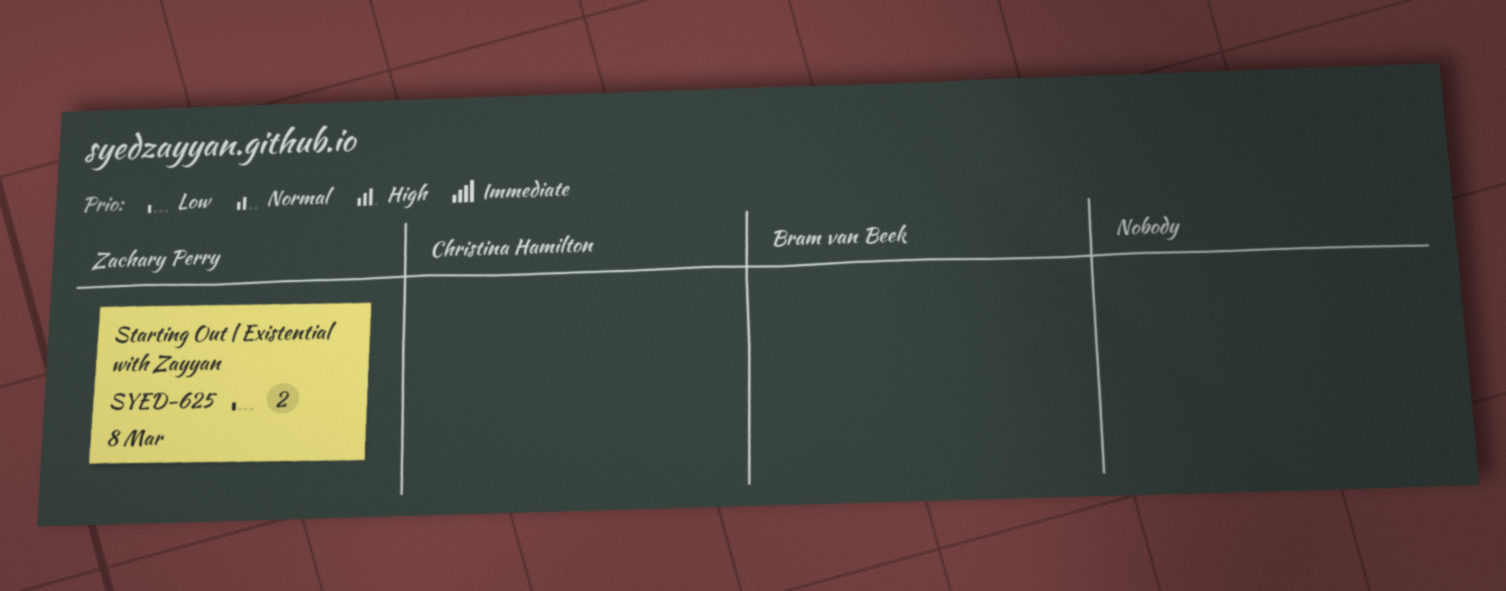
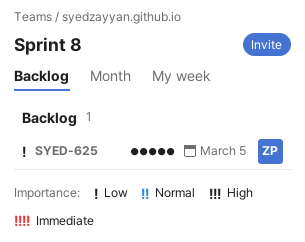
SYED-625, estimate: 2 -> 5
SYED-625, due: Mar 8 -> Mar 5

